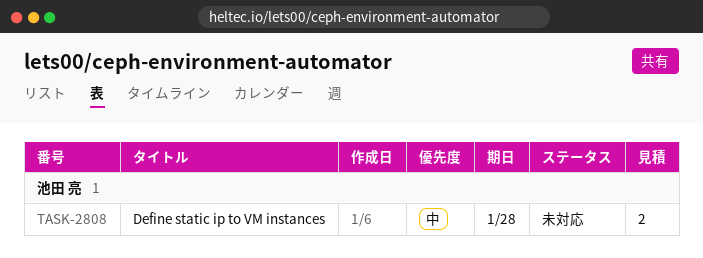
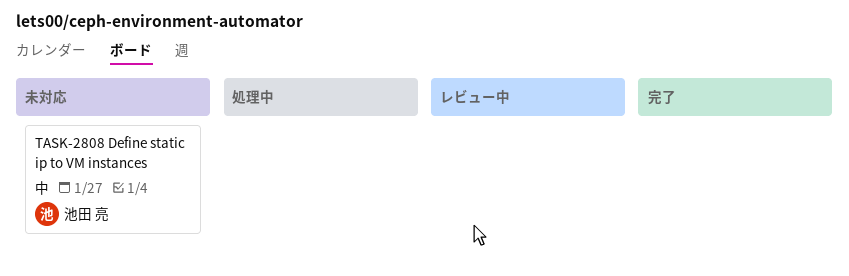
TASK-2808, due: Jan 28 -> Jan 27

